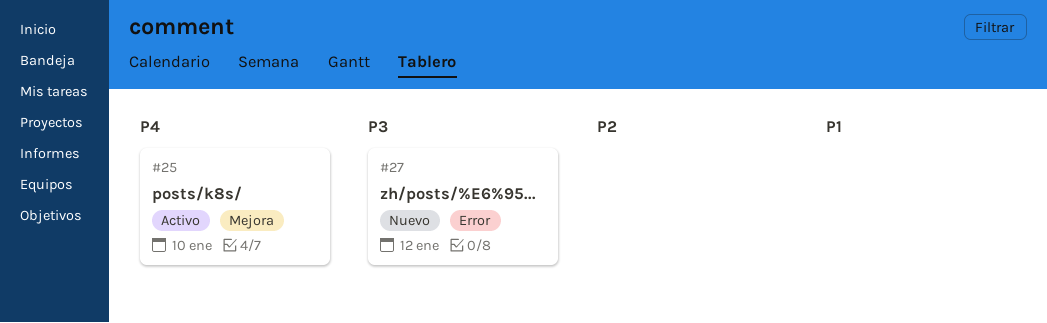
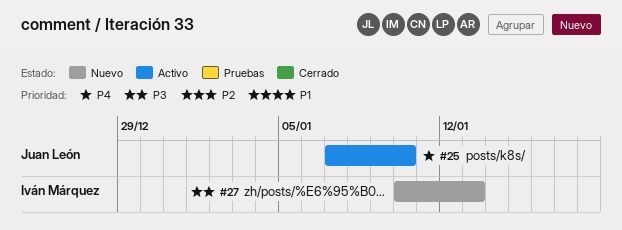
#27, due: Jan 12 -> Jan 13

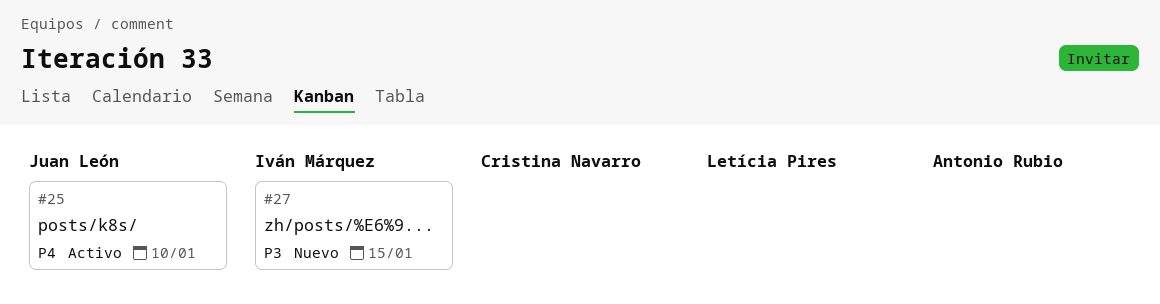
#27, due: Jan 13 -> Jan 15

